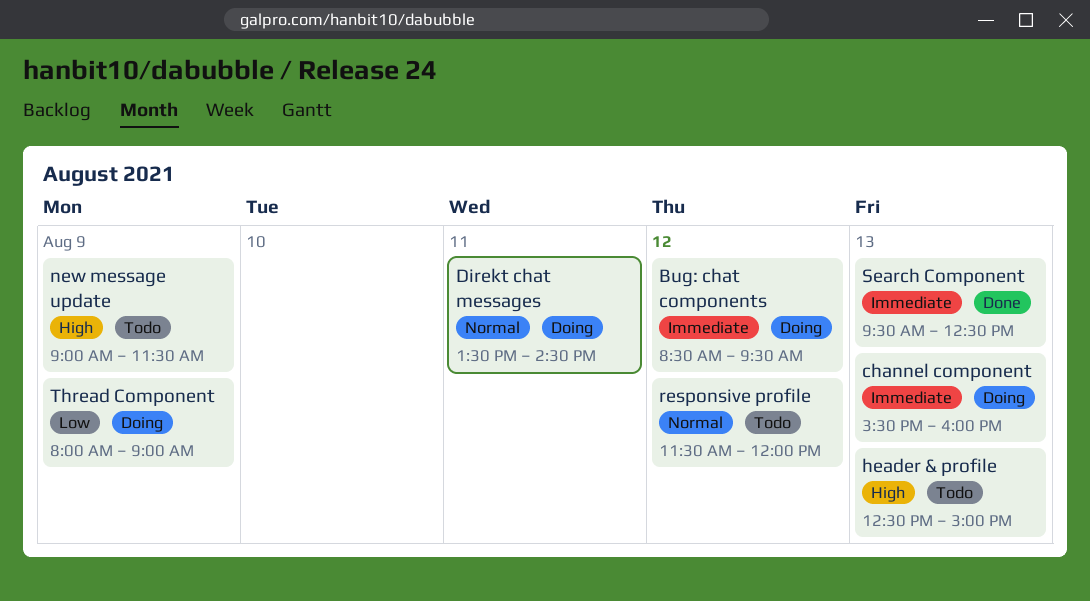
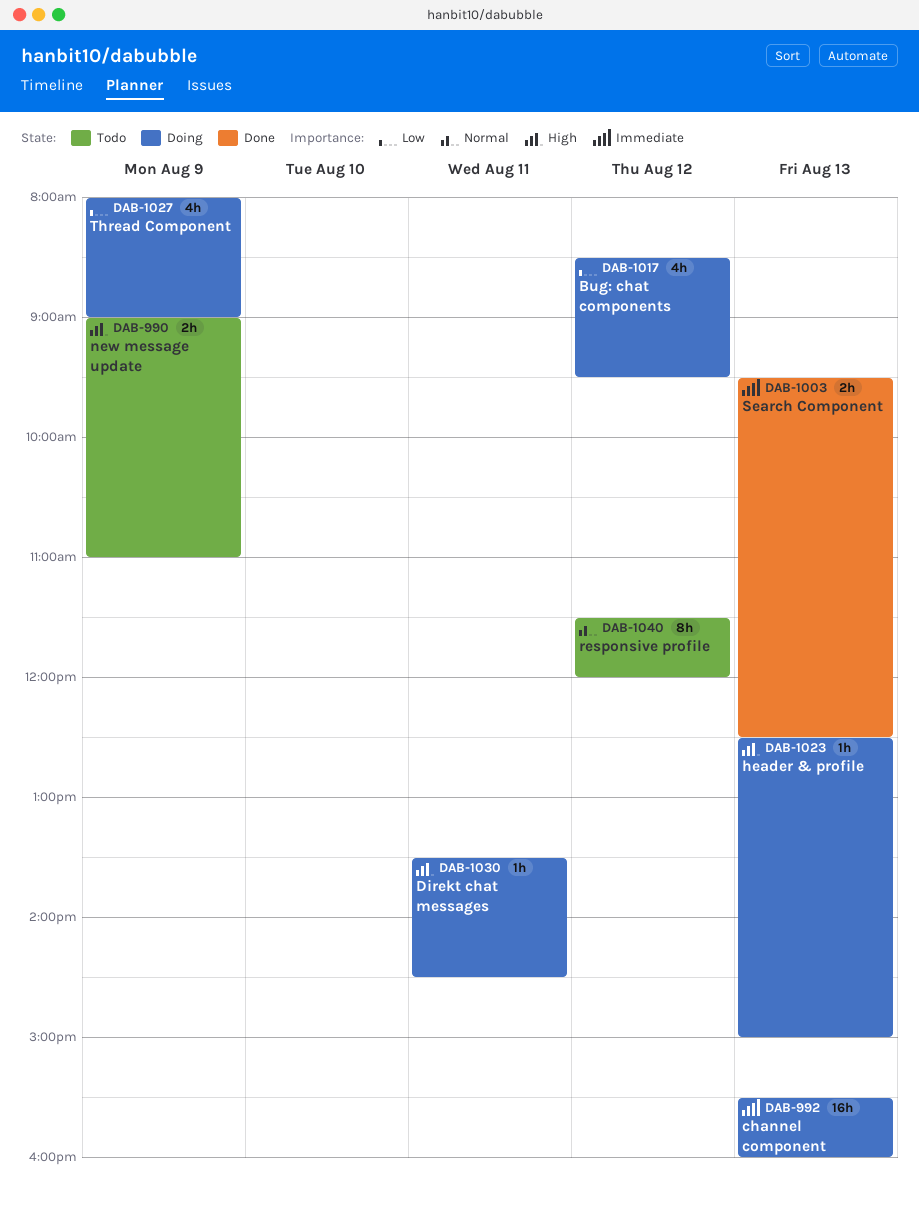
Bug: chat components, priority: Immediate -> Low
Direkt chat messages, priority: Normal -> High
header & profile, status: Todo -> Doing
new message update, ends: 11:30 -> 11:00

